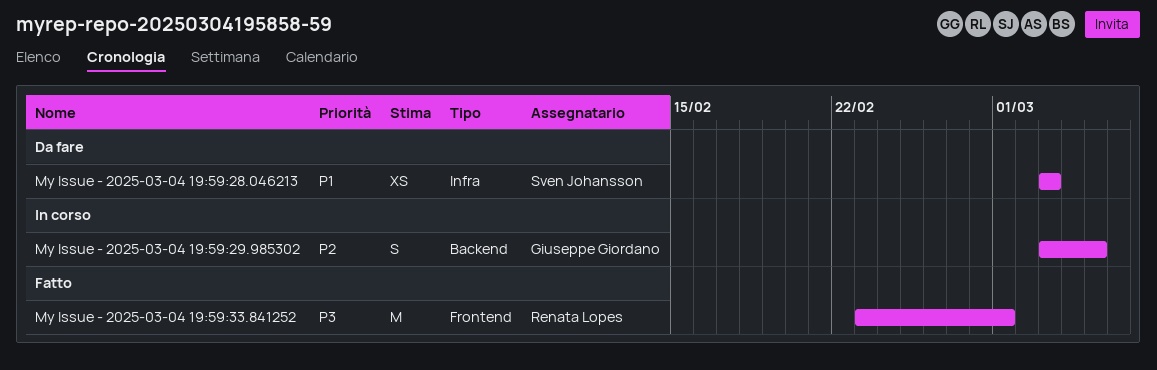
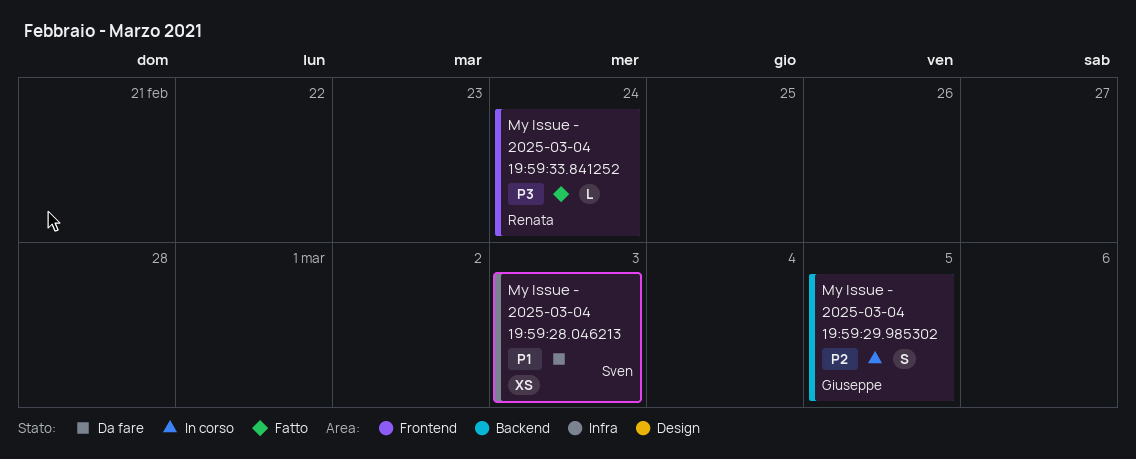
My Issue - 2025-03-04 19:59:33.841252, estimate: M -> L
My Issue - 2025-03-04 19:59:33.841252, due: Mar 1 -> Feb 24

